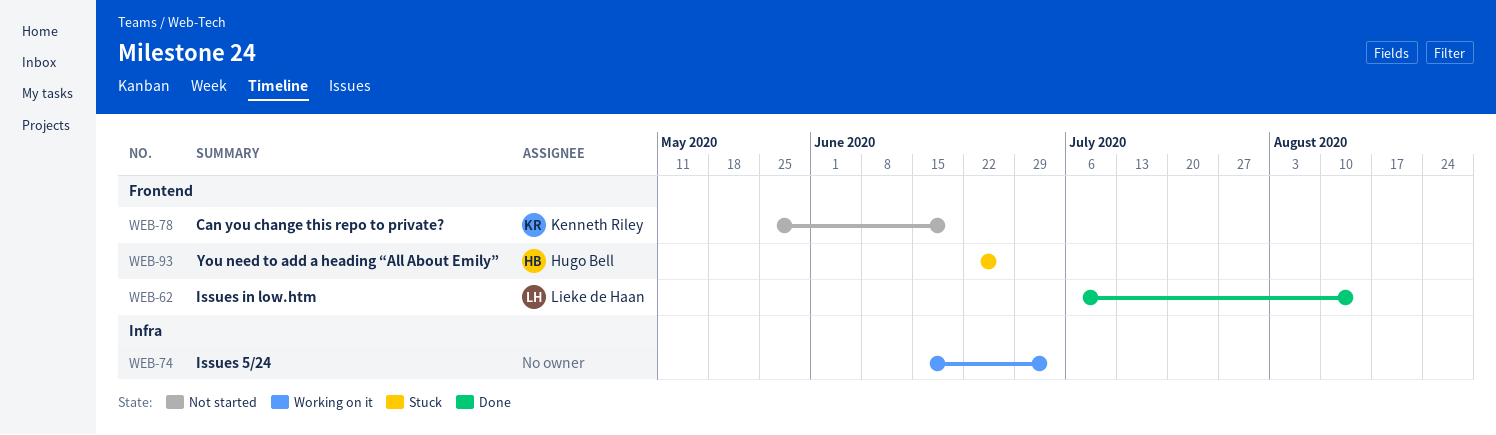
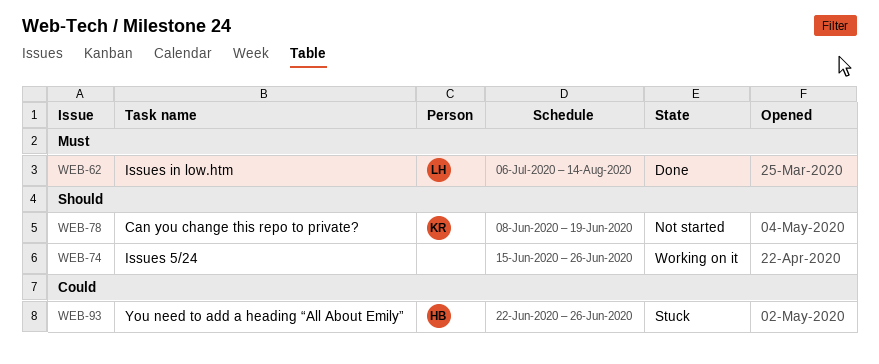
WEB-74, due: Jul 3 -> Jun 26
WEB-78, start: May 25 -> Jun 8

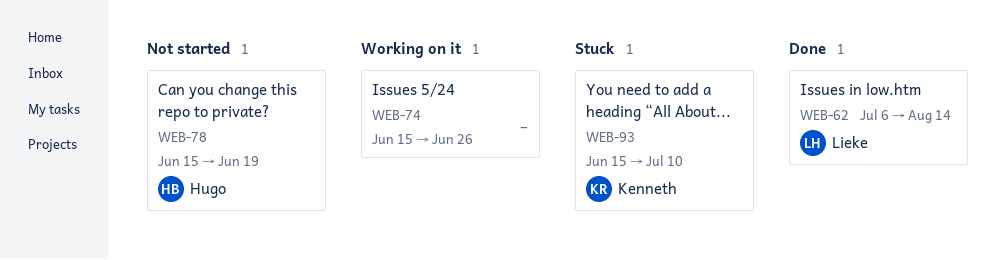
WEB-78, owner: Kenneth -> Hugo
WEB-78, start: Jun 8 -> Jun 15
WEB-93, owner: Hugo -> Kenneth
WEB-93, start: Jun 22 -> Jun 15
WEB-93, due: Jun 26 -> Jul 10

